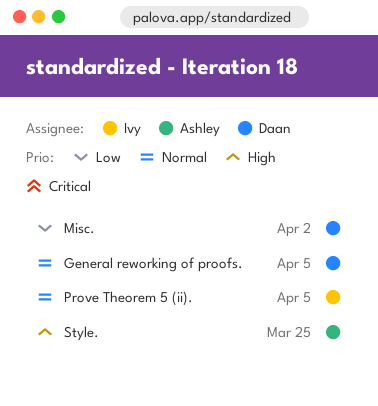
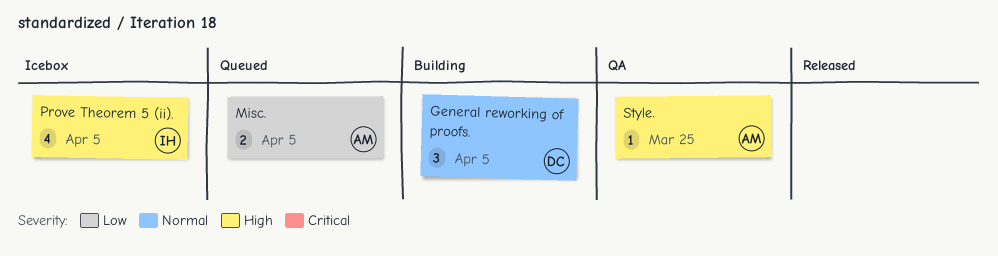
Misc., owner: Daan -> Ashley
Misc., due: Apr 2 -> Apr 5
Prove Theorem 5 (ii)., priority: Normal -> High

